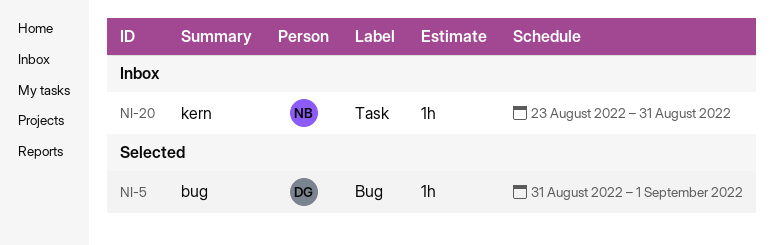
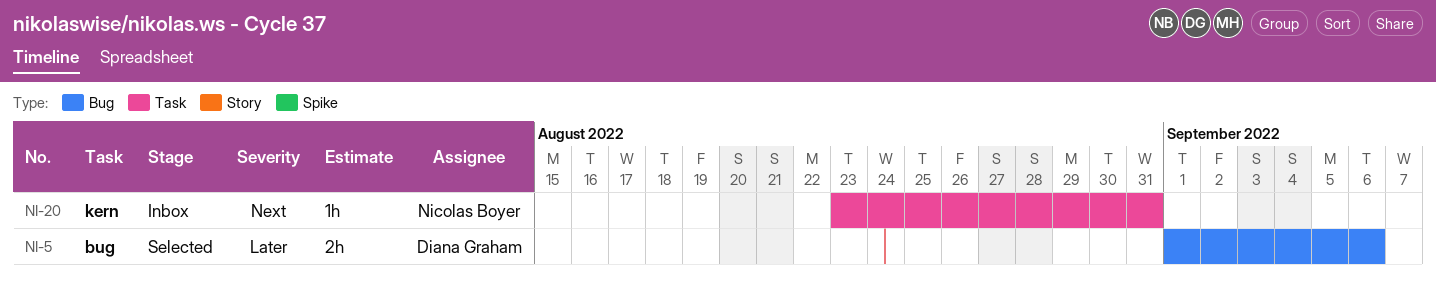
NI-5, estimate: 1h -> 2h
NI-5, start: Aug 31 -> Sep 1
NI-5, due: Sep 1 -> Sep 6

